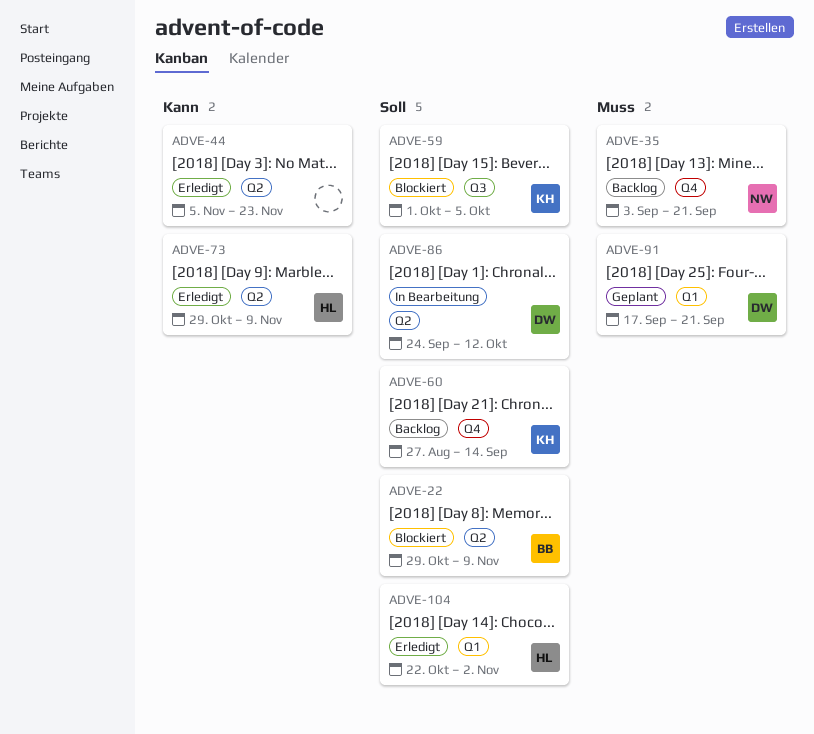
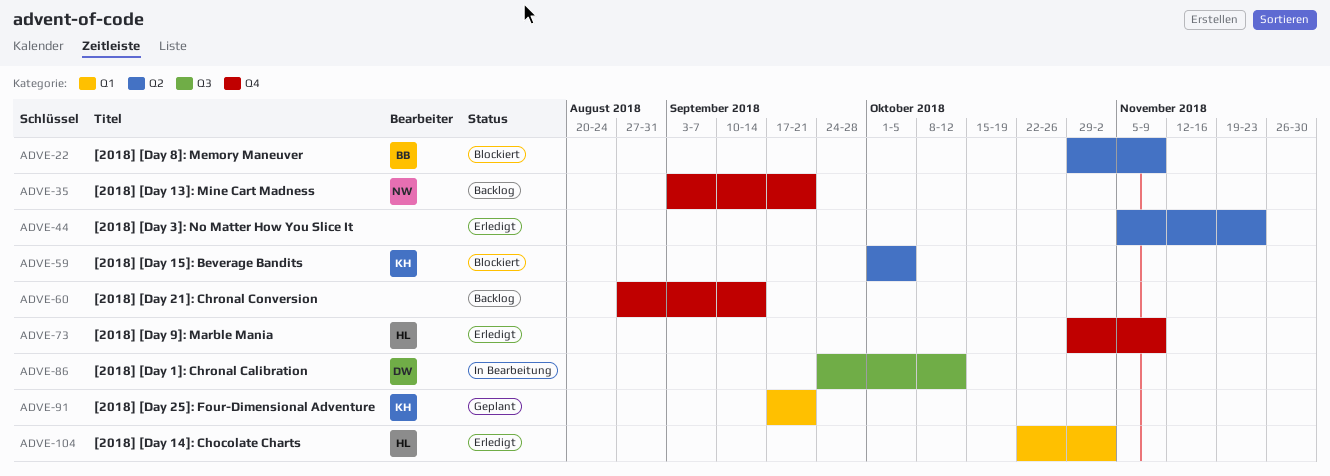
ADVE-59, label: Q3 -> Q2
ADVE-60, owner: KH -> none
ADVE-73, label: Q2 -> Q4
ADVE-86, label: Q2 -> Q3
ADVE-91, owner: DW -> KH

